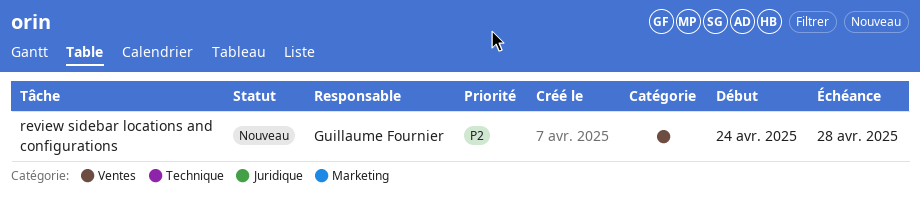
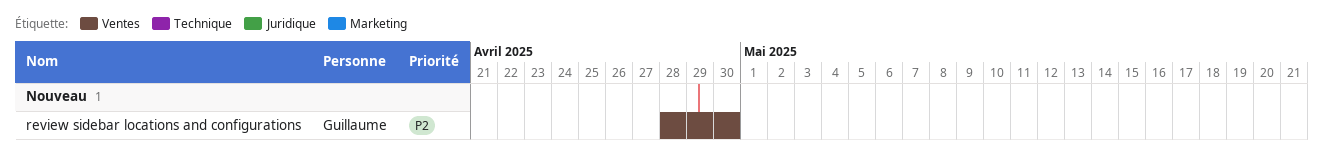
review sidebar locations and configurations, start: Apr 24 -> Apr 28
review sidebar locations and configurations, due: Apr 28 -> Apr 30

